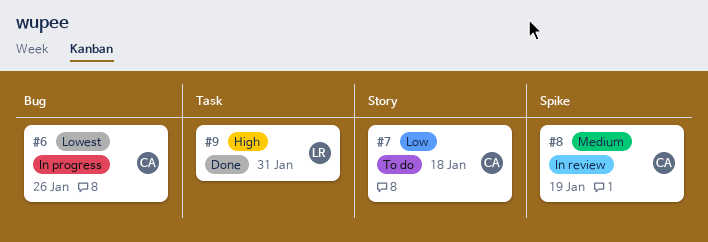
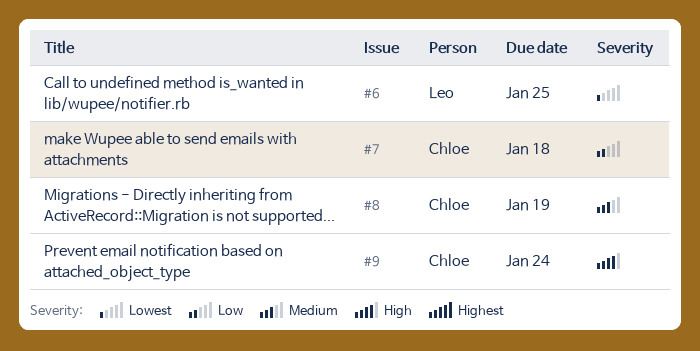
#6, owner: Chloe -> Leo
#6, due: Jan 26 -> Jan 25
#9, owner: Leo -> Chloe
#9, due: Jan 31 -> Jan 24

